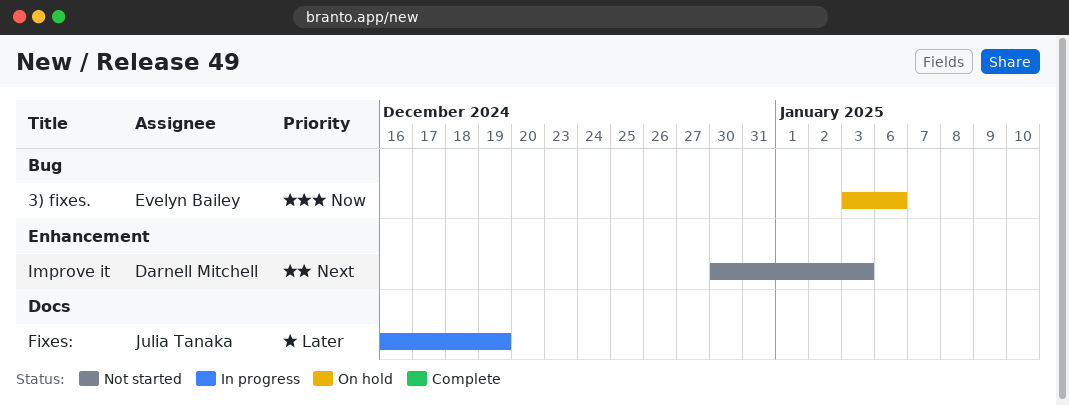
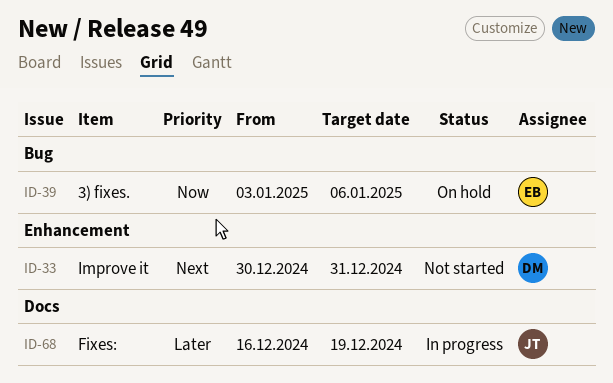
Improve it, due: Jan 3 -> Dec 31

